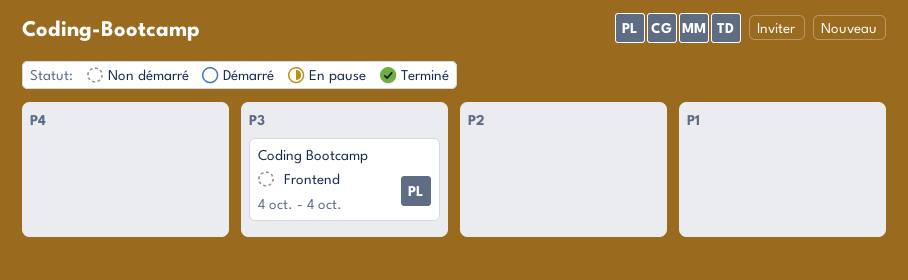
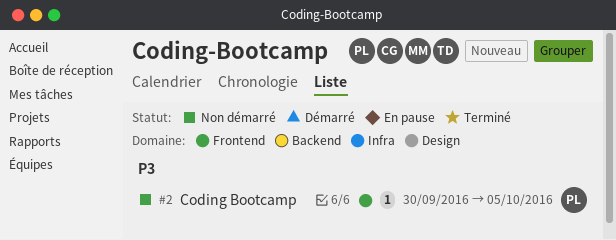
Coding Bootcamp, start: Oct 4 -> Sep 30
Coding Bootcamp, due: Oct 4 -> Oct 5

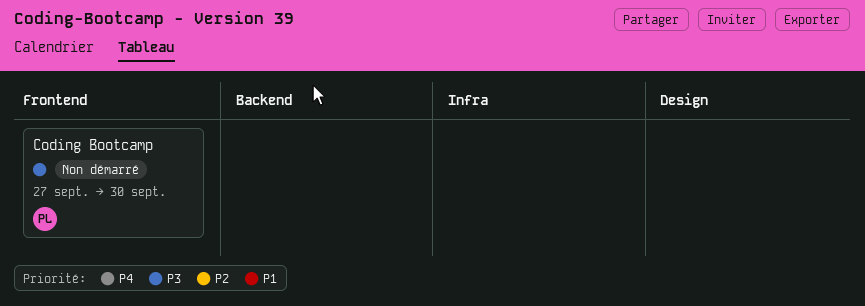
Coding Bootcamp, start: Sep 30 -> Sep 27
Coding Bootcamp, due: Oct 5 -> Sep 30

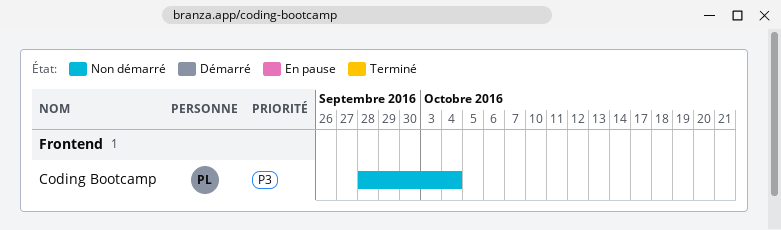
Coding Bootcamp, start: Sep 27 -> Sep 28
Coding Bootcamp, due: Sep 30 -> Oct 4

